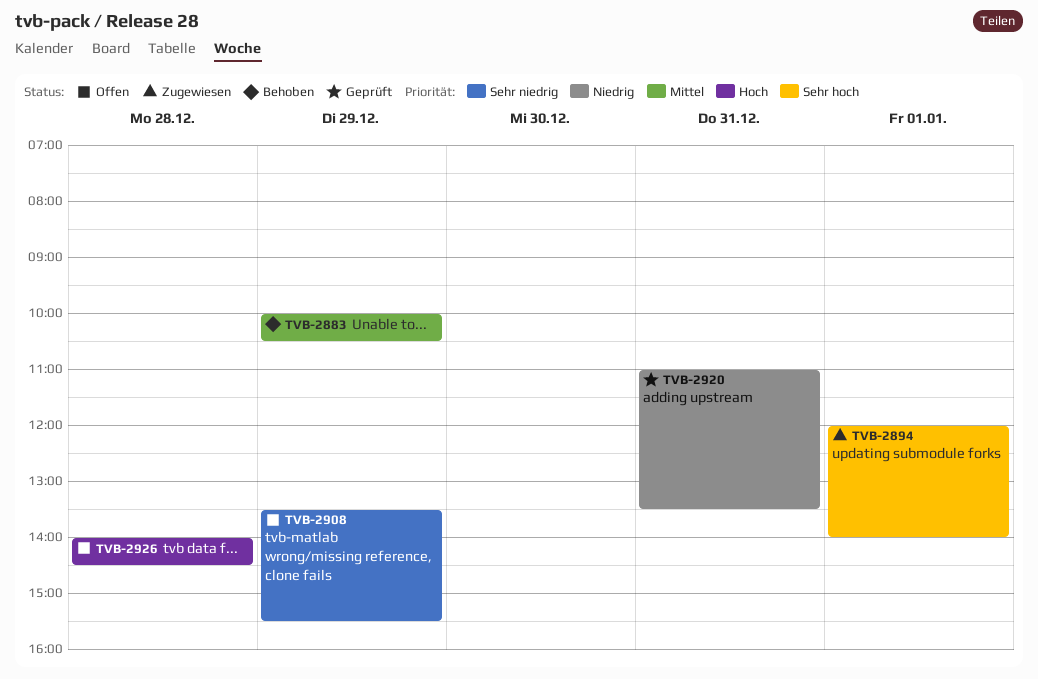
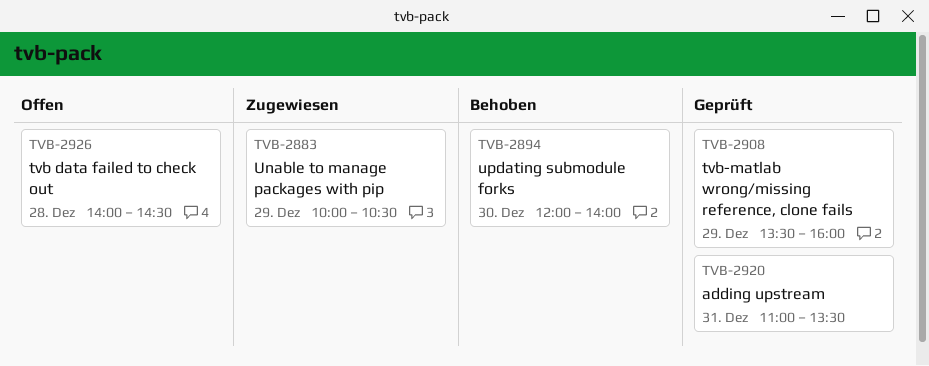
TVB-2883, status: Behoben -> Zugewiesen
TVB-2894, status: Zugewiesen -> Behoben
TVB-2894, day: Jan 1 -> Dec 30
TVB-2908, status: Offen -> Geprüft
TVB-2908, ends: 15:30 -> 16:00

